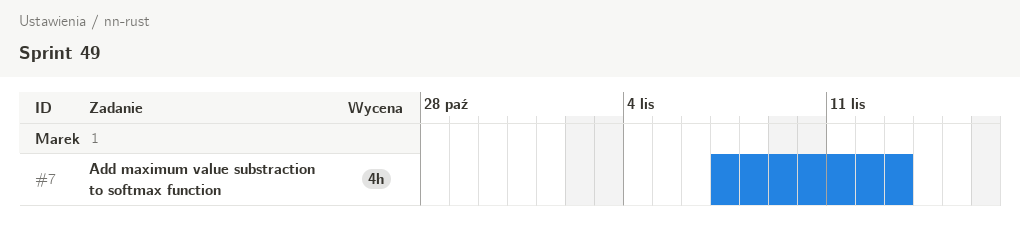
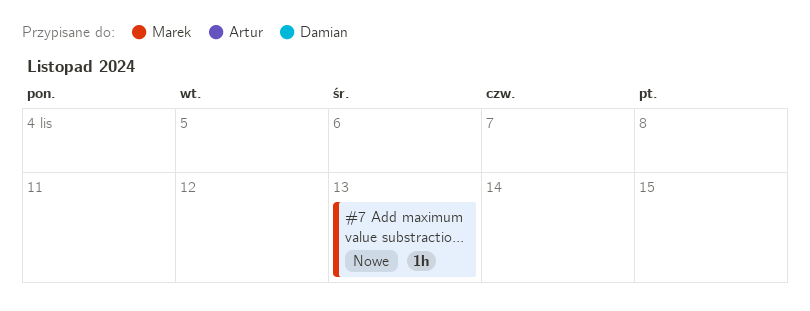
#7, estimate: 4h -> 1h

